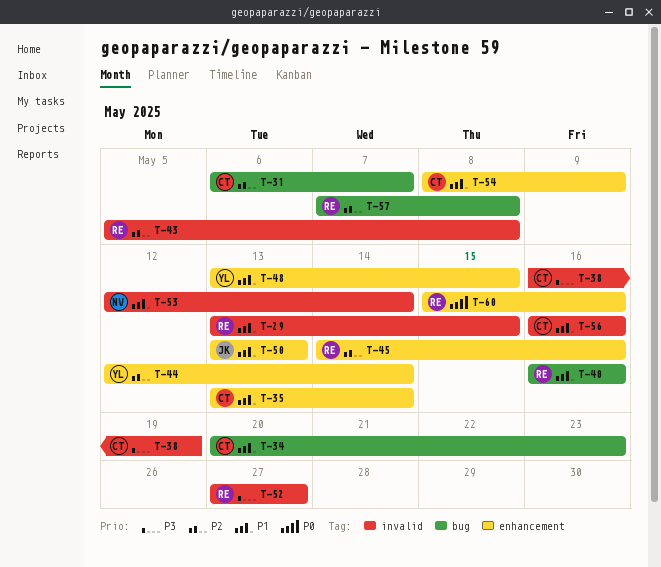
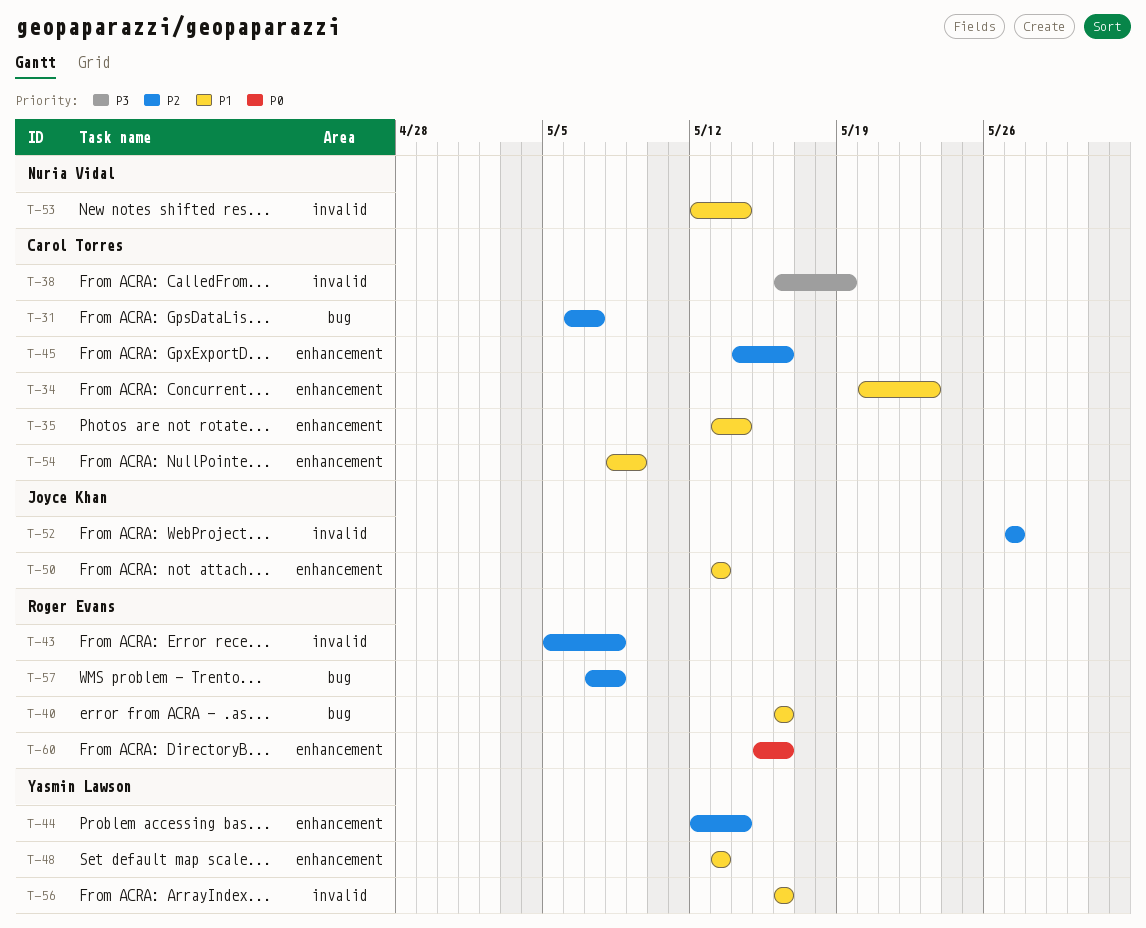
T-29: present -> none
T-34, label: bug -> enhancement
T-45, owner: Roger Evans -> Carol Torres
T-48, due: May 15 -> May 13
T-52, owner: Roger Evans -> Joyce Khan
T-52, priority: P3 -> P2
T-56, owner: Carol Torres -> Yasmin Lawson

